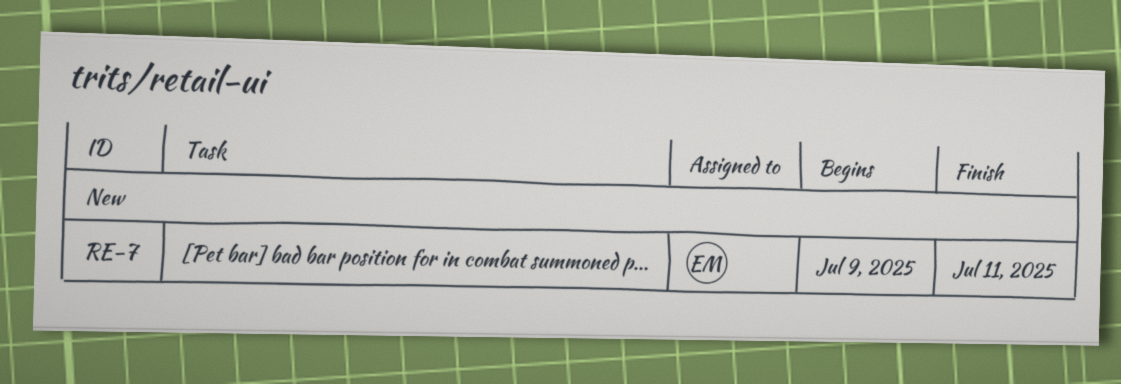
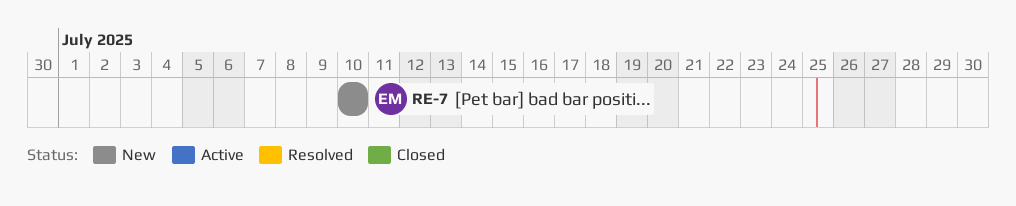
RE-7, start: Jul 9 -> Jul 10
RE-7, due: Jul 11 -> Jul 10

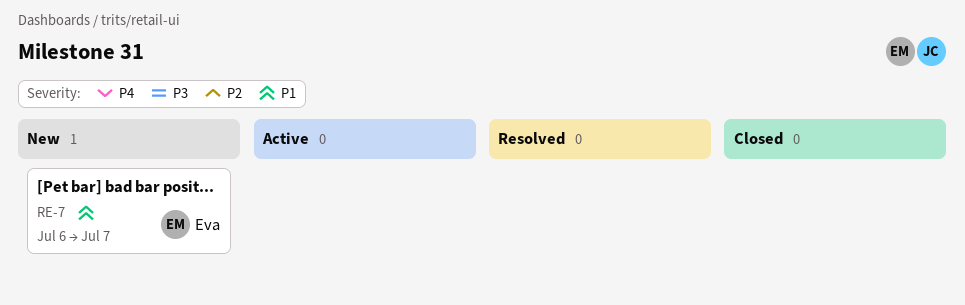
RE-7, start: Jul 10 -> Jul 6
RE-7, due: Jul 10 -> Jul 7

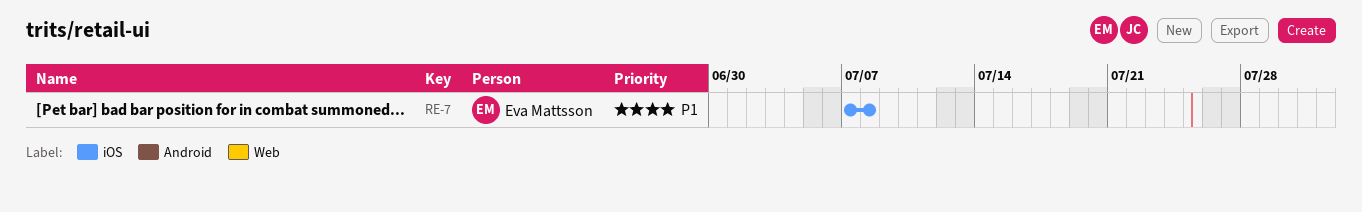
RE-7, start: Jul 6 -> Jul 7
RE-7, due: Jul 7 -> Jul 8

